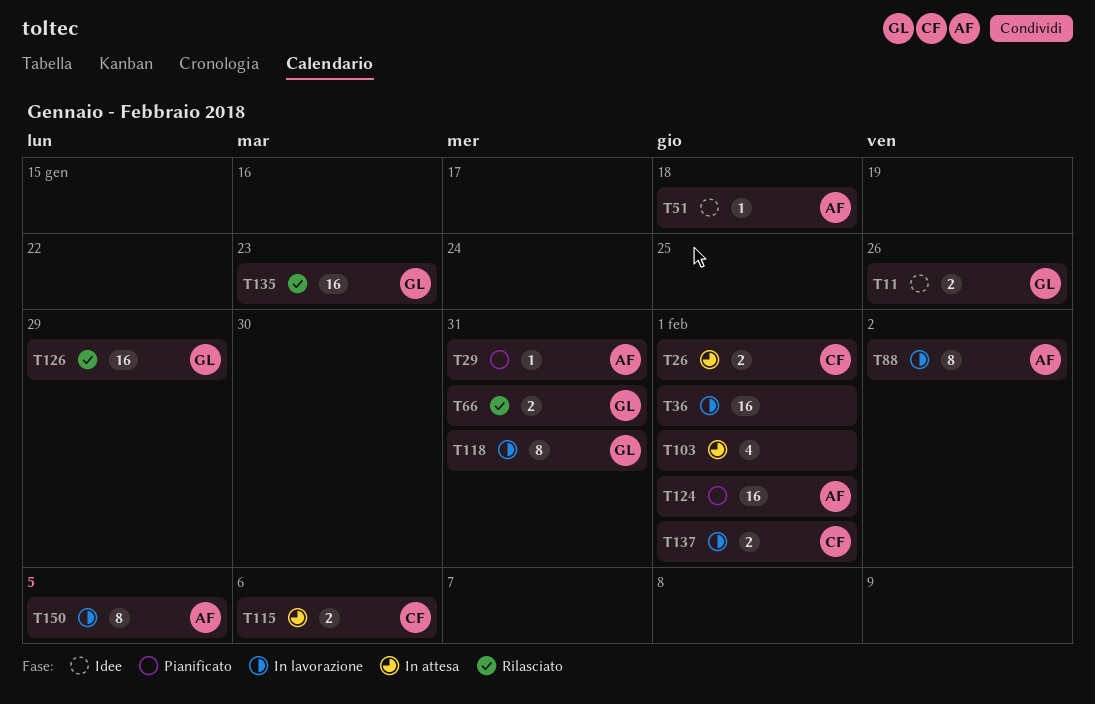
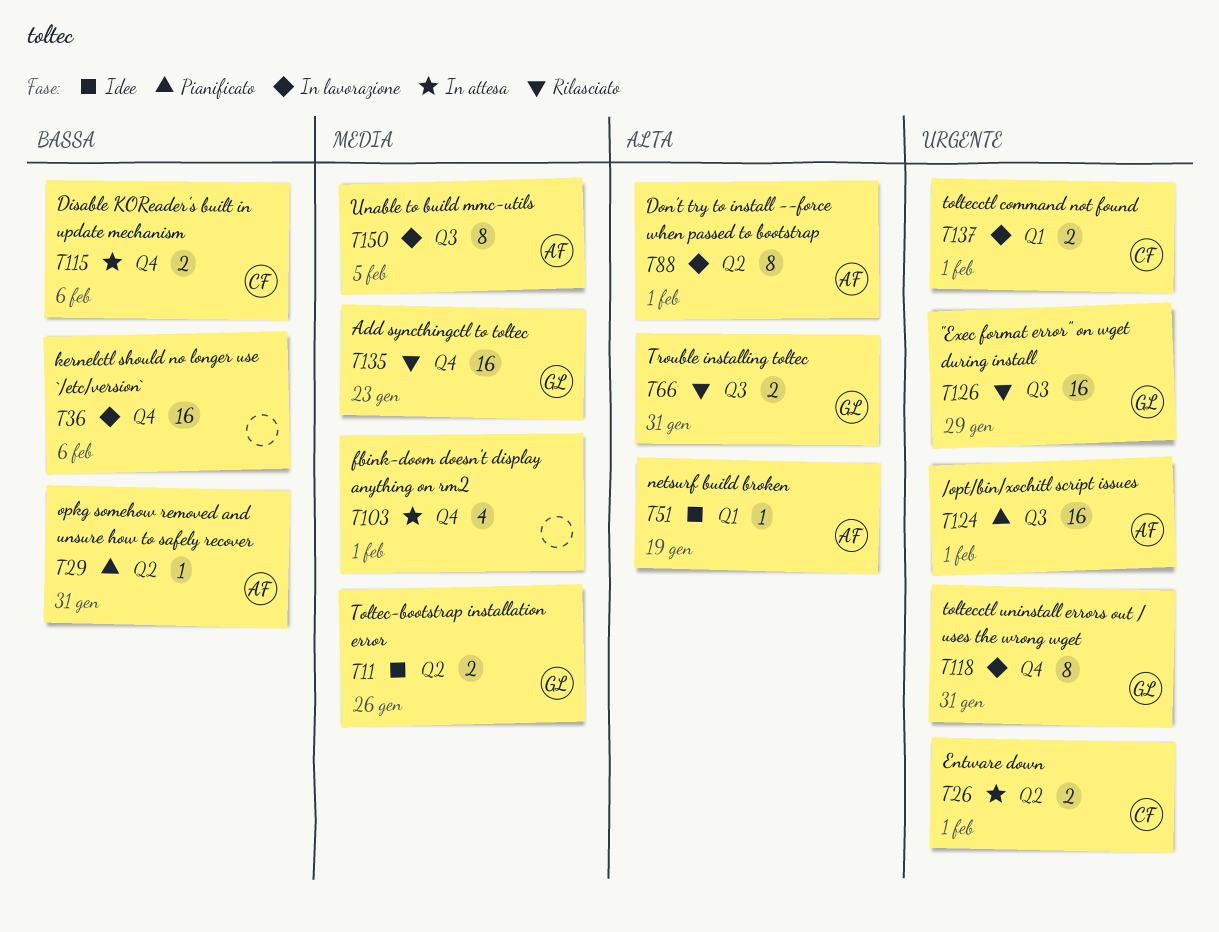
T36, due: Feb 1 -> Feb 6
T51, due: Jan 18 -> Jan 19
T88, due: Feb 2 -> Feb 1

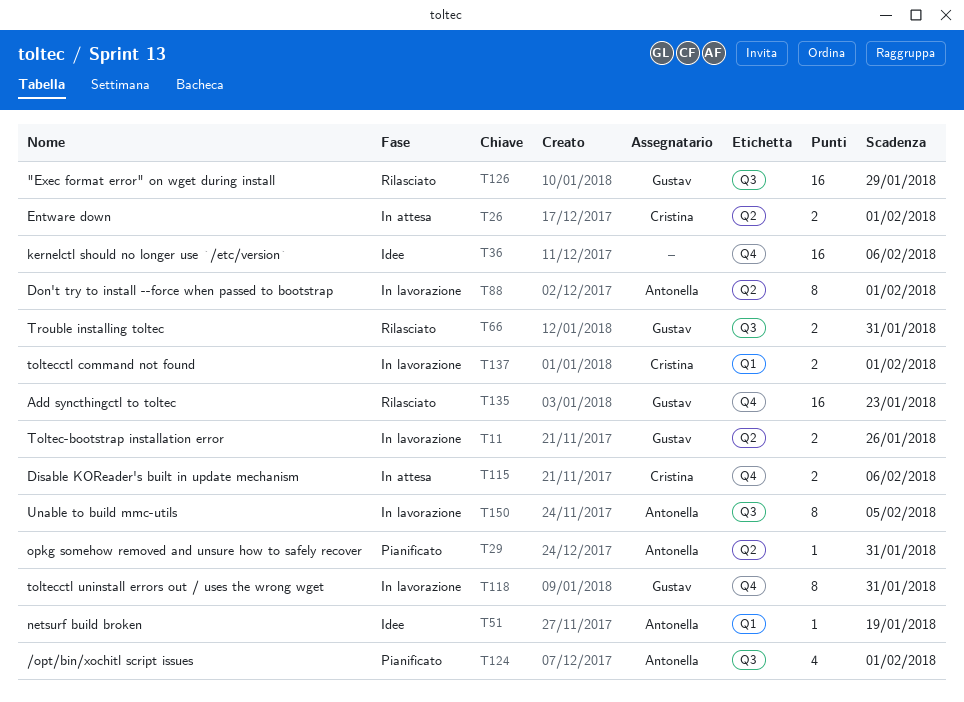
T11, status: Idee -> In lavorazione
T36, status: In lavorazione -> Idee
T103: present -> none
T124, estimate: 16 -> 4

